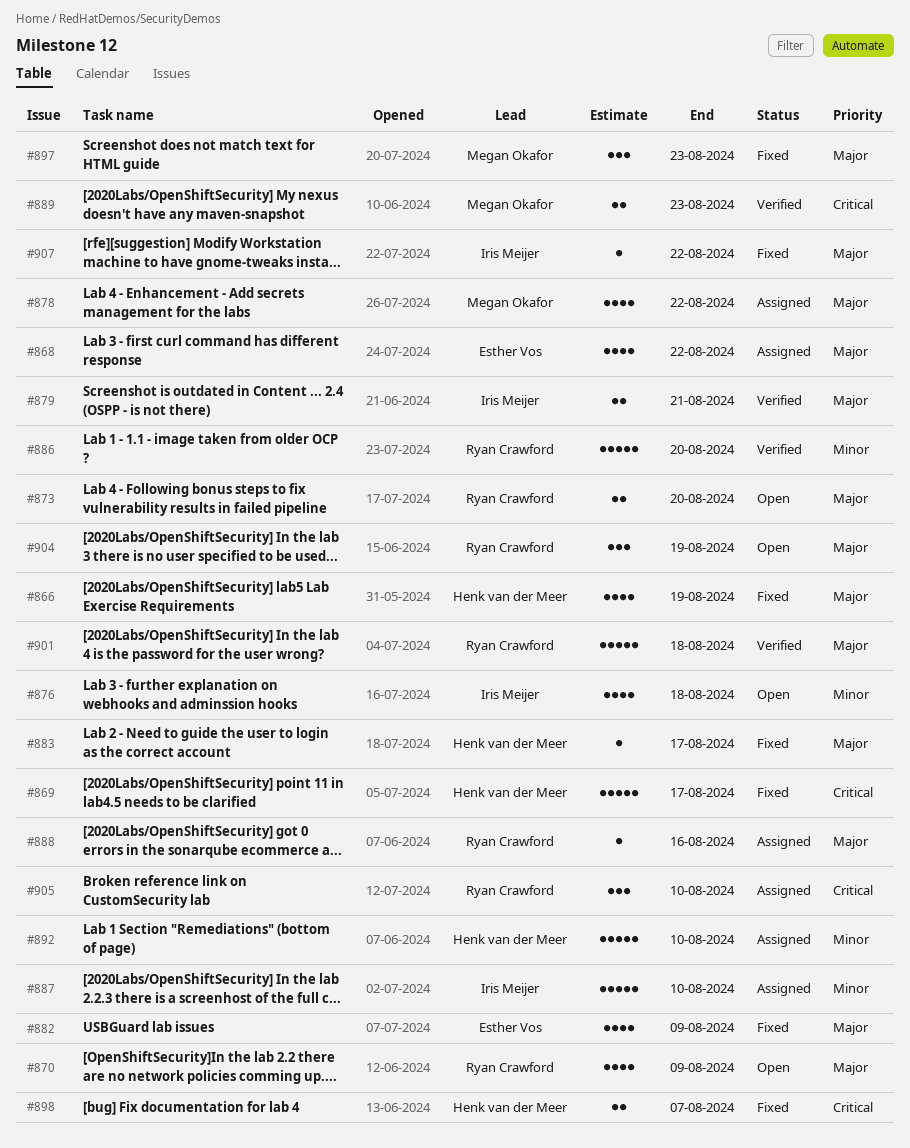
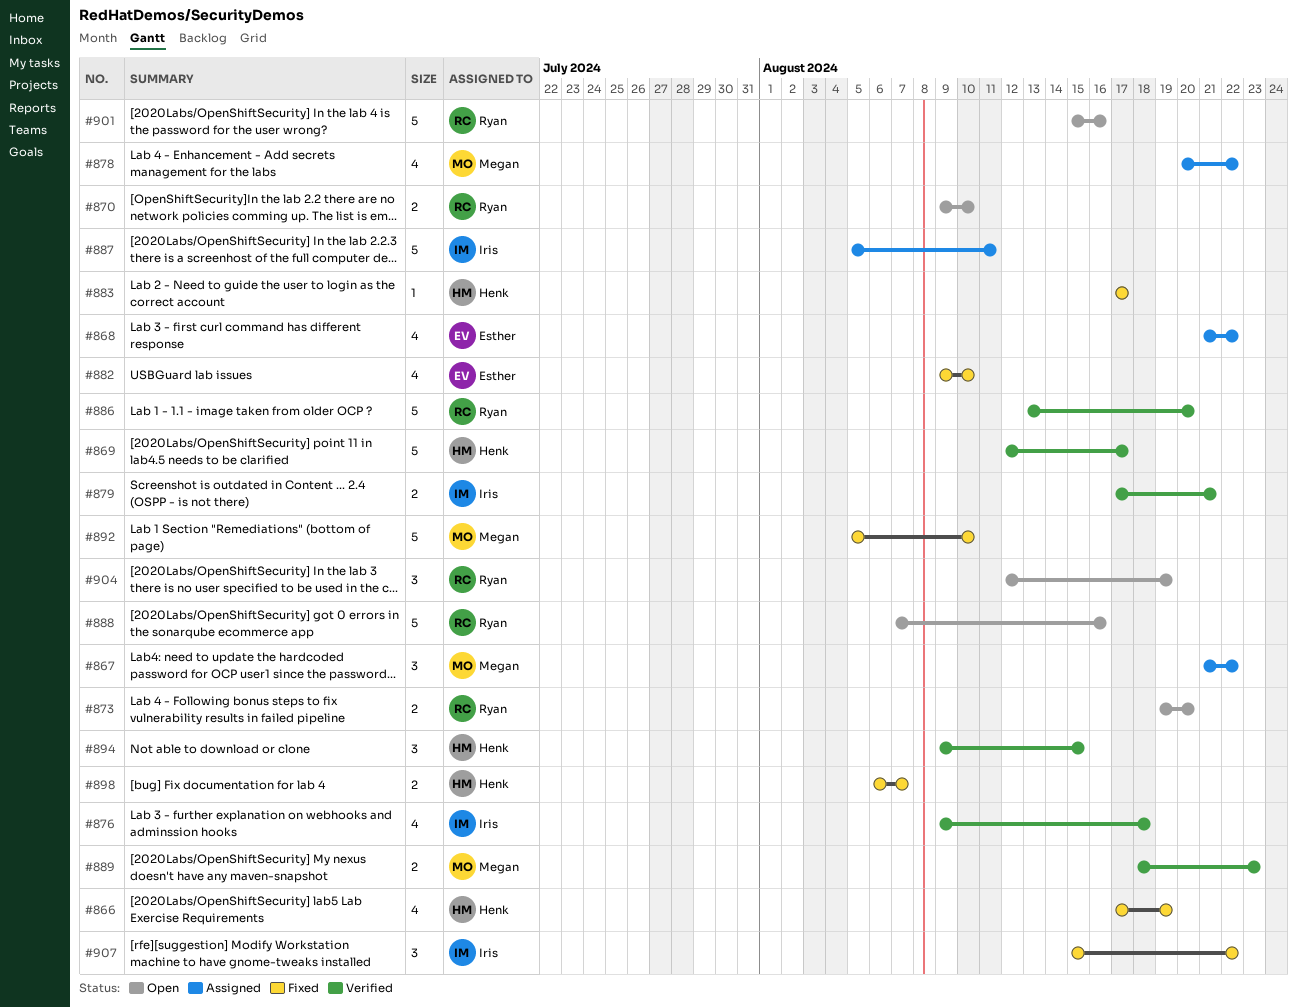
#867: none -> present
#869, status: Fixed -> Verified
#870, estimate: 4 -> 2
#870, due: Aug 9 -> Aug 10
#876, status: Open -> Verified
#882, due: Aug 9 -> Aug 10
#887, due: Aug 10 -> Aug 11
#888, status: Assigned -> Open
#888, estimate: 1 -> 5
#892, status: Assigned -> Fixed
#892, owner: Henk van der Meer -> Megan Okafor
#894: none -> present
#897: present -> none
#901, status: Verified -> Open
#901, due: Aug 18 -> Aug 16
#905: present -> none
#907, estimate: 1 -> 3

